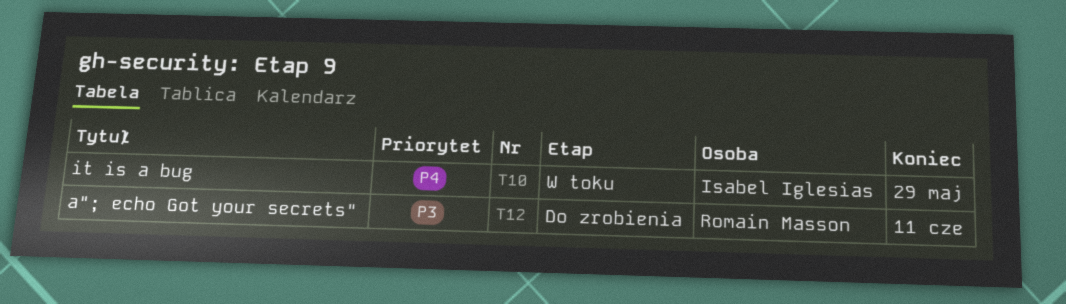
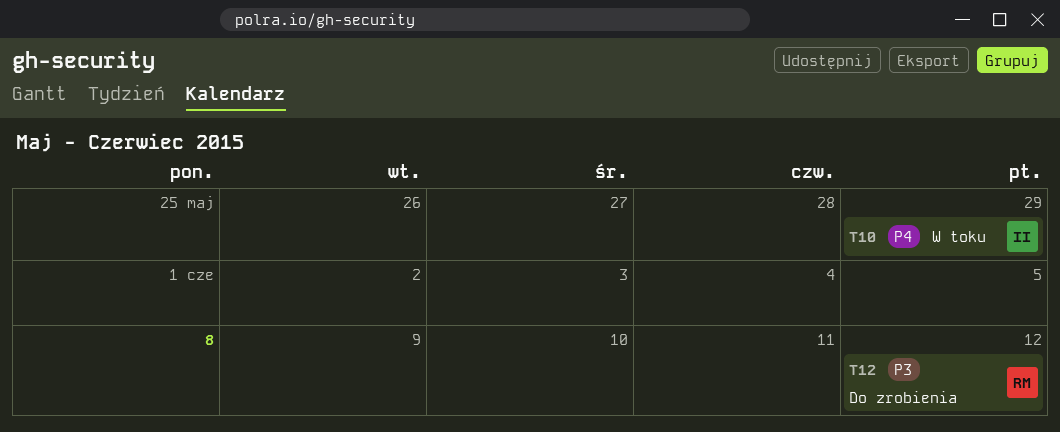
T12, due: Jun 11 -> Jun 12

